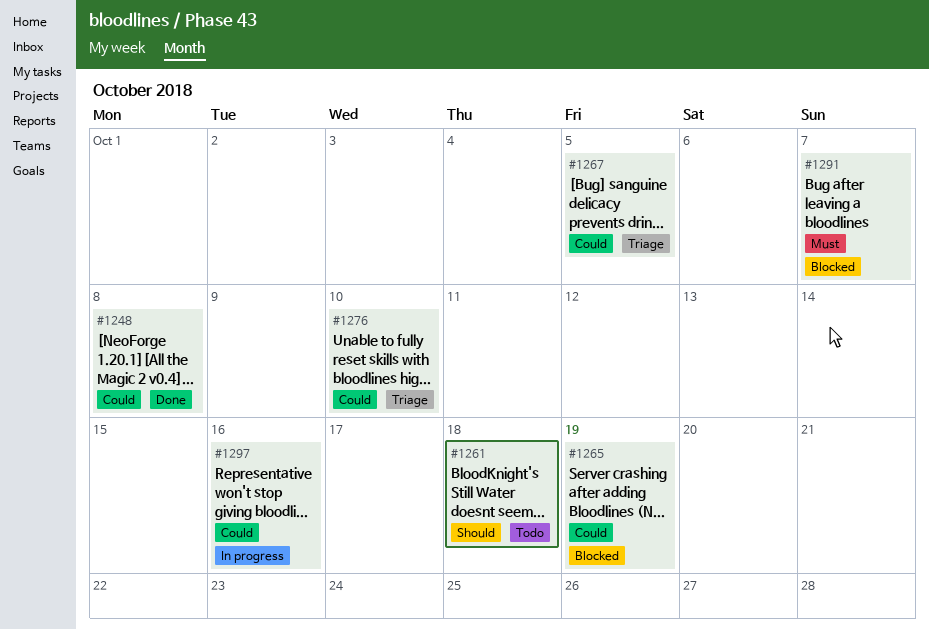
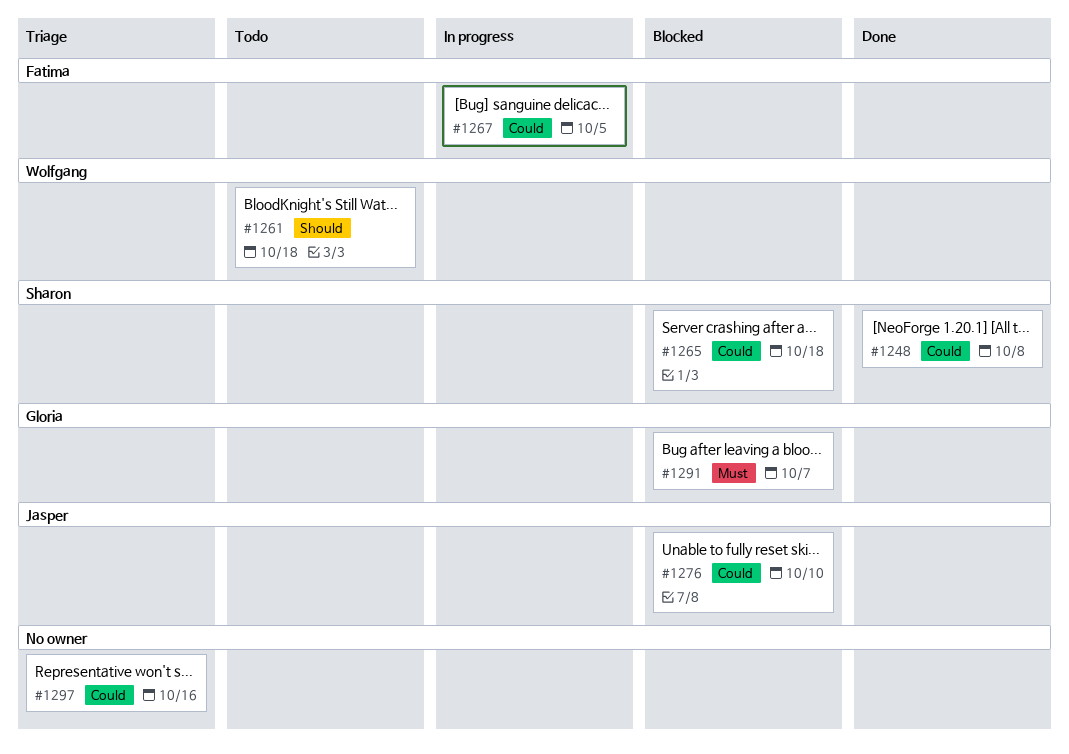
#1265, due: Oct 19 -> Oct 18
#1267, status: Triage -> In progress
#1276, status: Triage -> Blocked
#1297, status: In progress -> Triage

